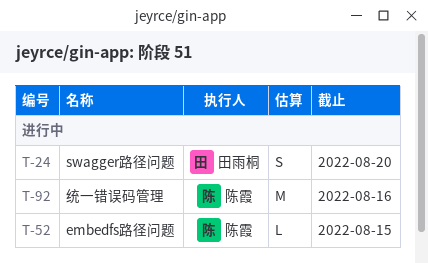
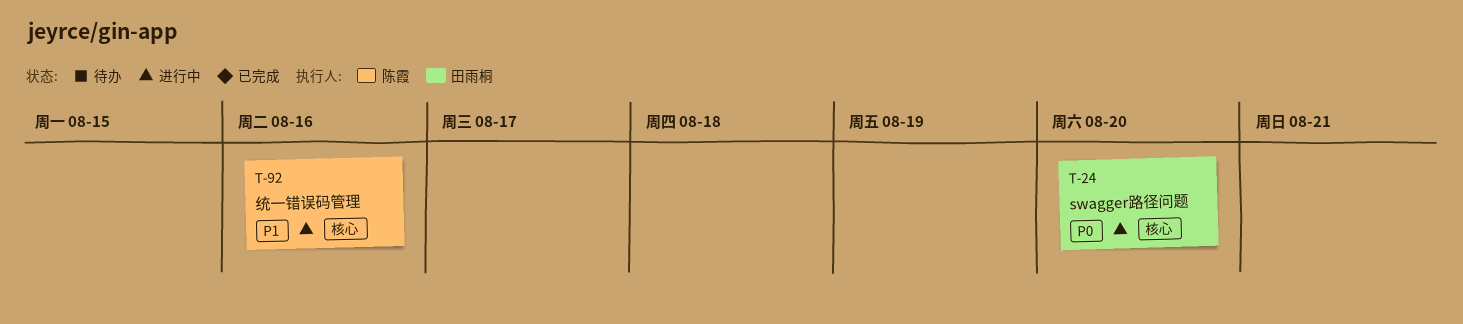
T-52: present -> none

